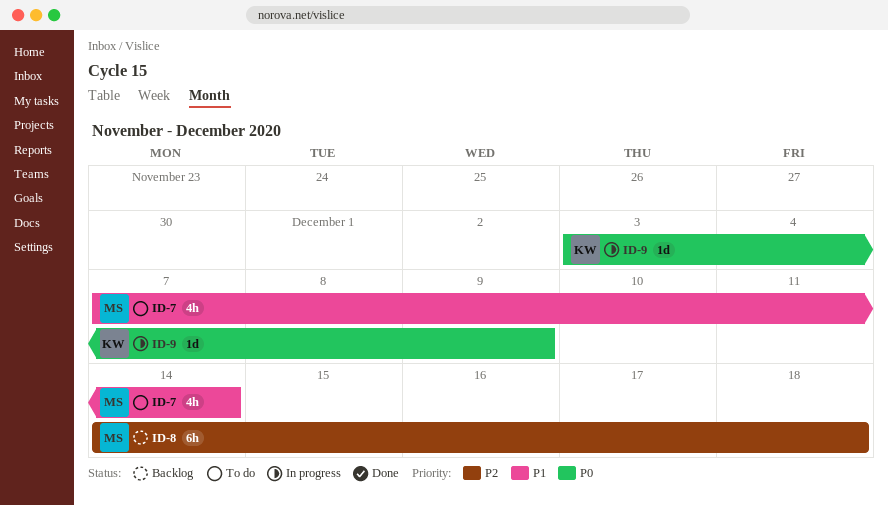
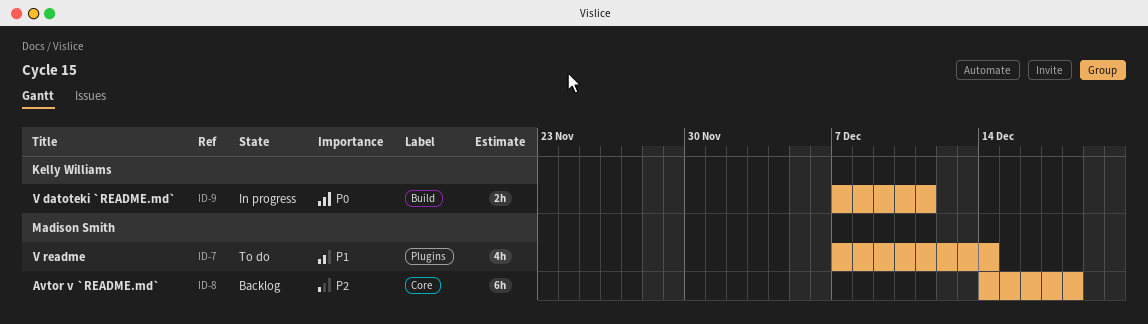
ID-9, estimate: 1d -> 2h
ID-9, start: Dec 3 -> Dec 7
ID-9, due: Dec 9 -> Dec 11

